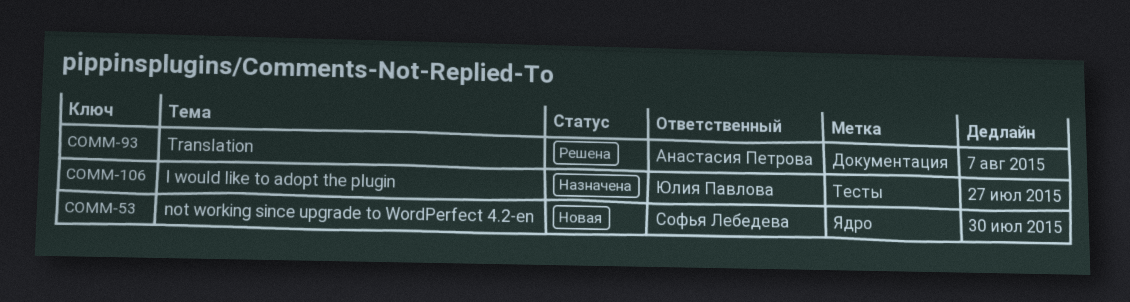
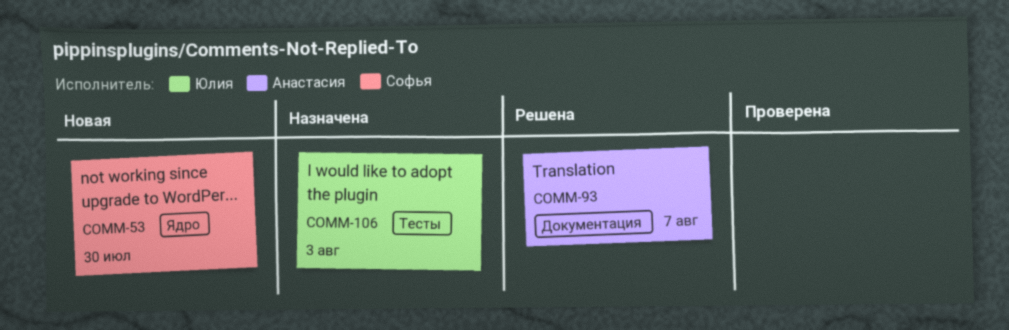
COMM-106, due: Jul 27 -> Aug 3

